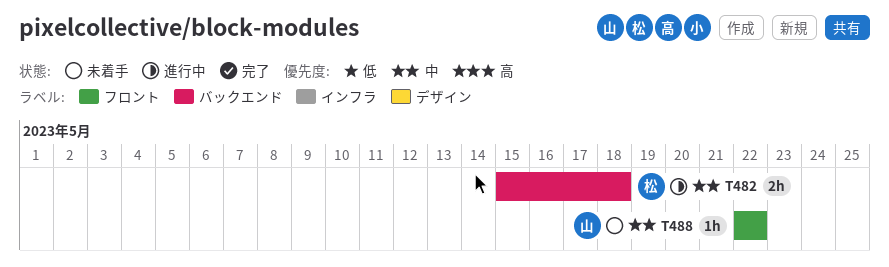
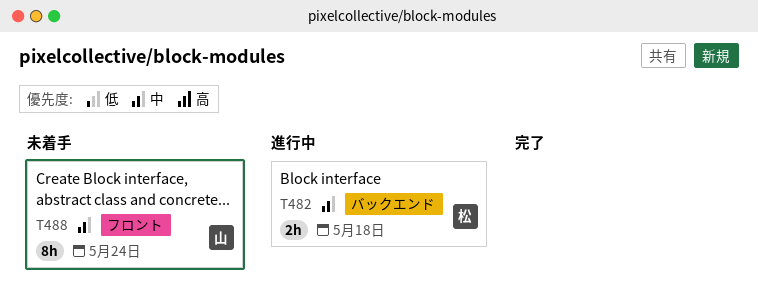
T488, estimate: 1h -> 8h
T488, due: May 22 -> May 24

